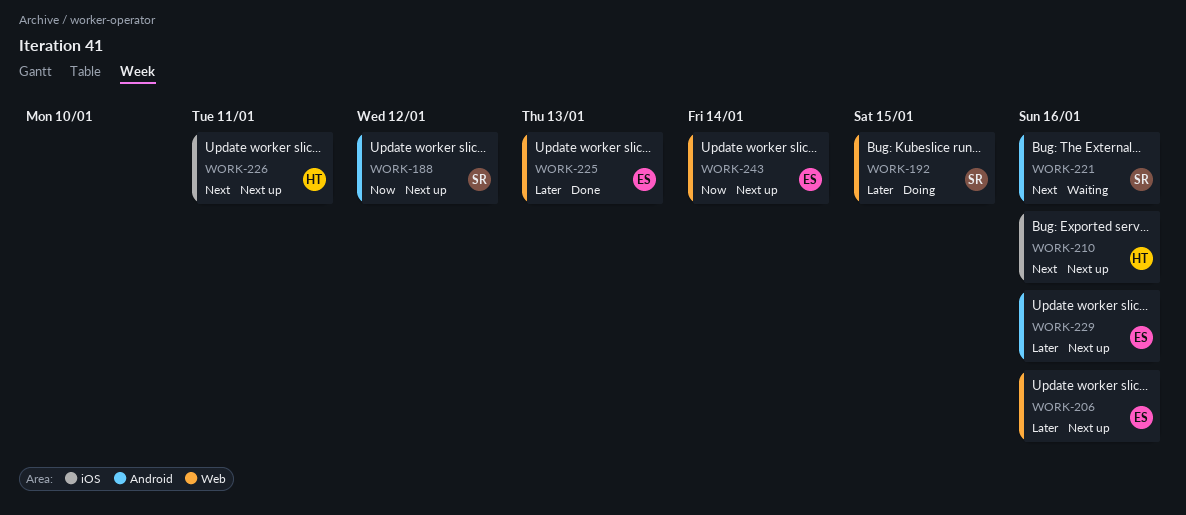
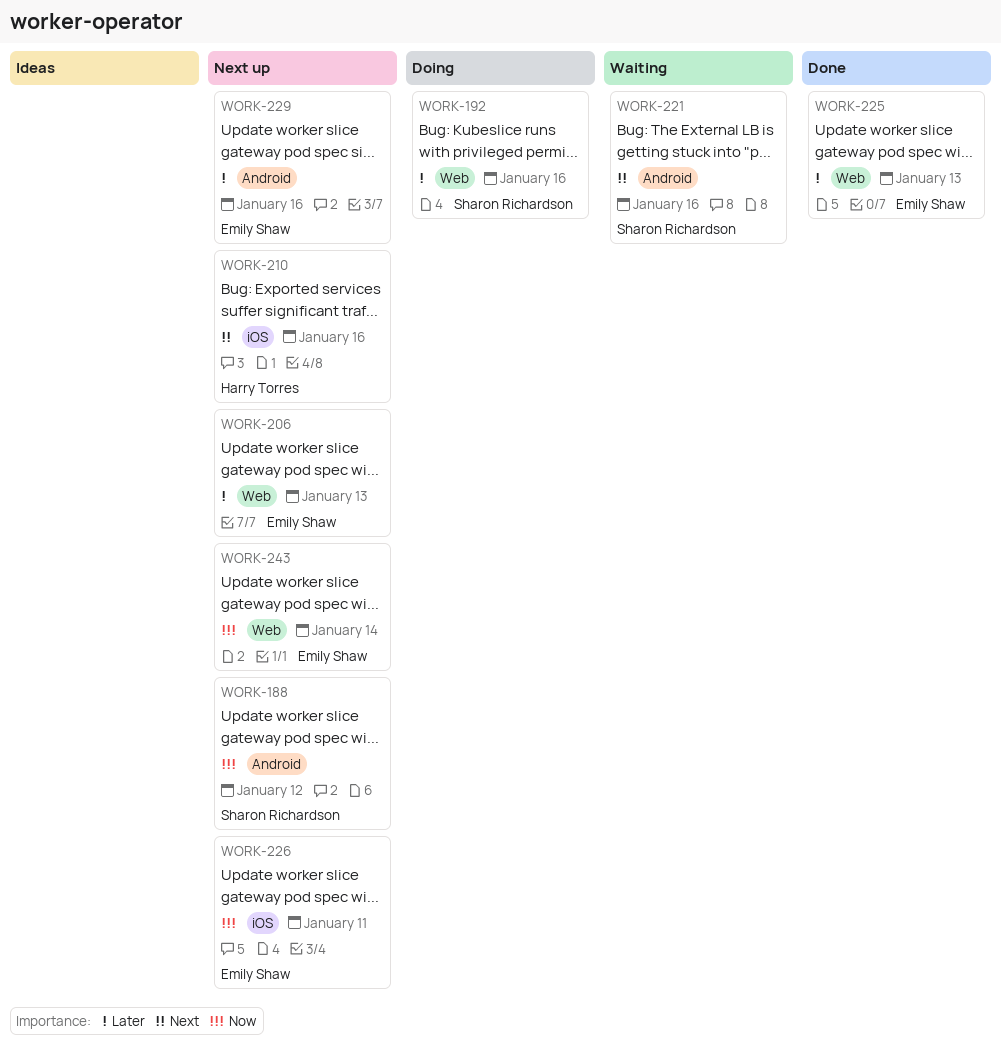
WORK-192, due: Jan 15 -> Jan 16
WORK-206, due: Jan 16 -> Jan 13
WORK-226, owner: Harry Torres -> Emily Shaw
WORK-226, priority: Next -> Now

